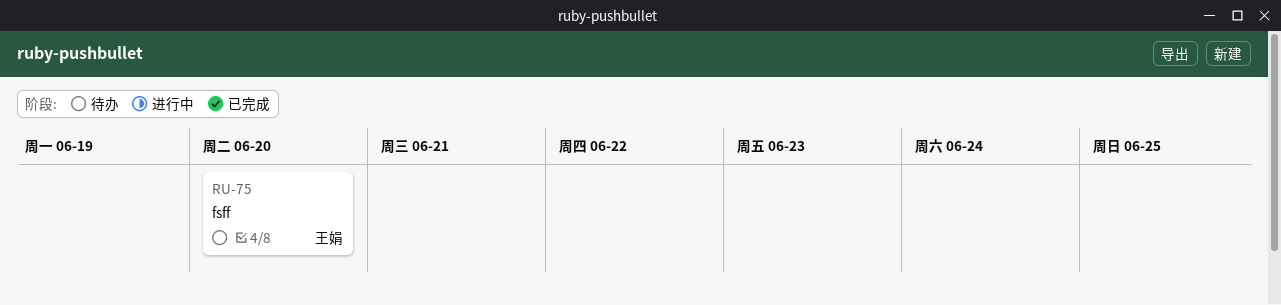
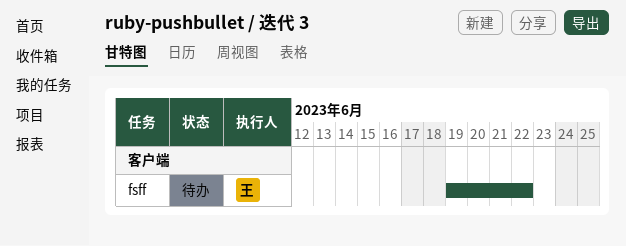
fsff, due: Jun 20 -> Jun 22

